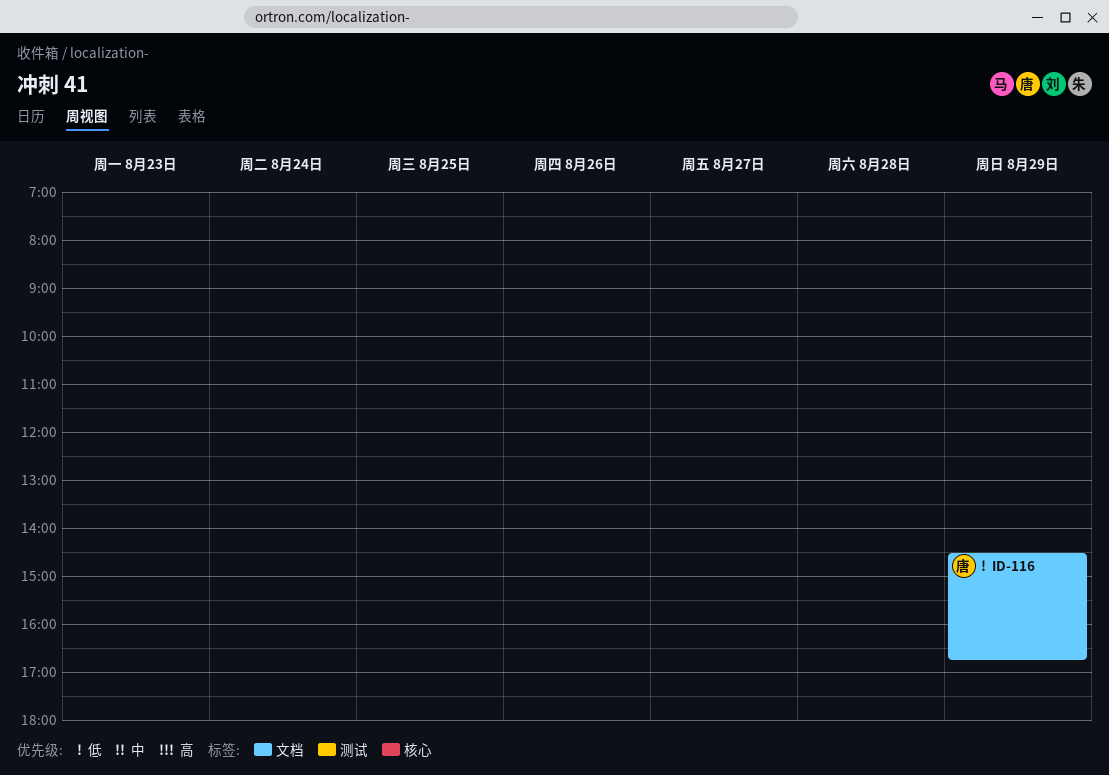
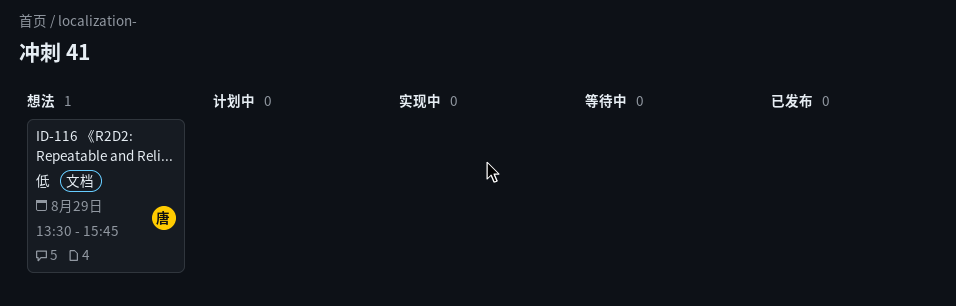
ID-116, begins: 14:30 -> 13:30
ID-116, ends: 16:45 -> 15:45

